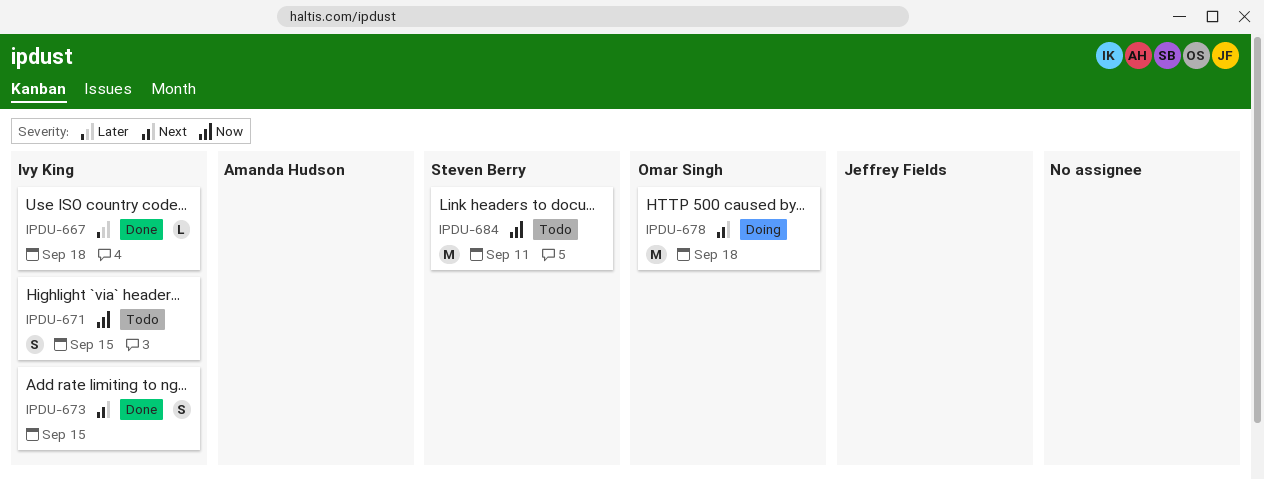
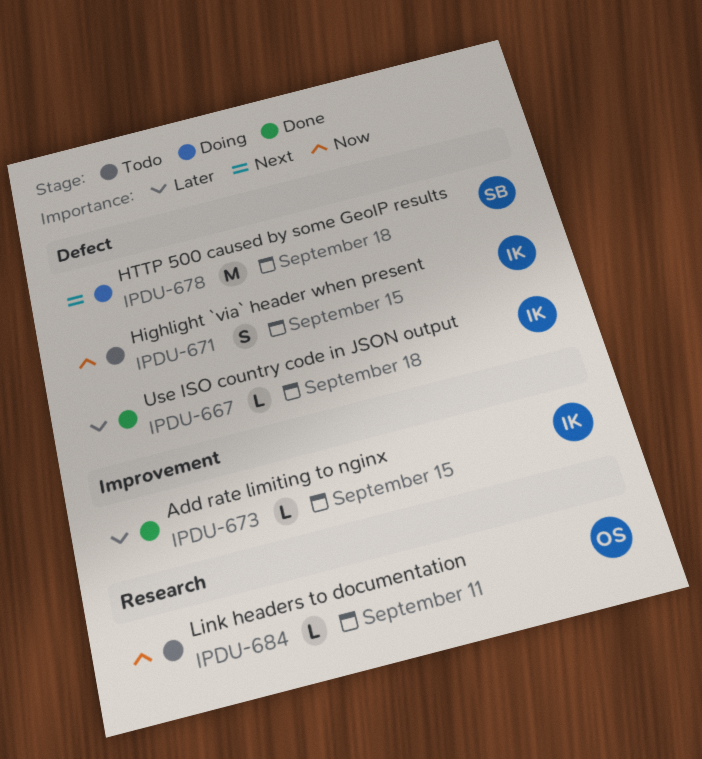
IPDU-673, priority: Next -> Later
IPDU-673, estimate: S -> L
IPDU-678, owner: Omar Singh -> Steven Berry
IPDU-684, owner: Steven Berry -> Omar Singh
IPDU-684, estimate: M -> L

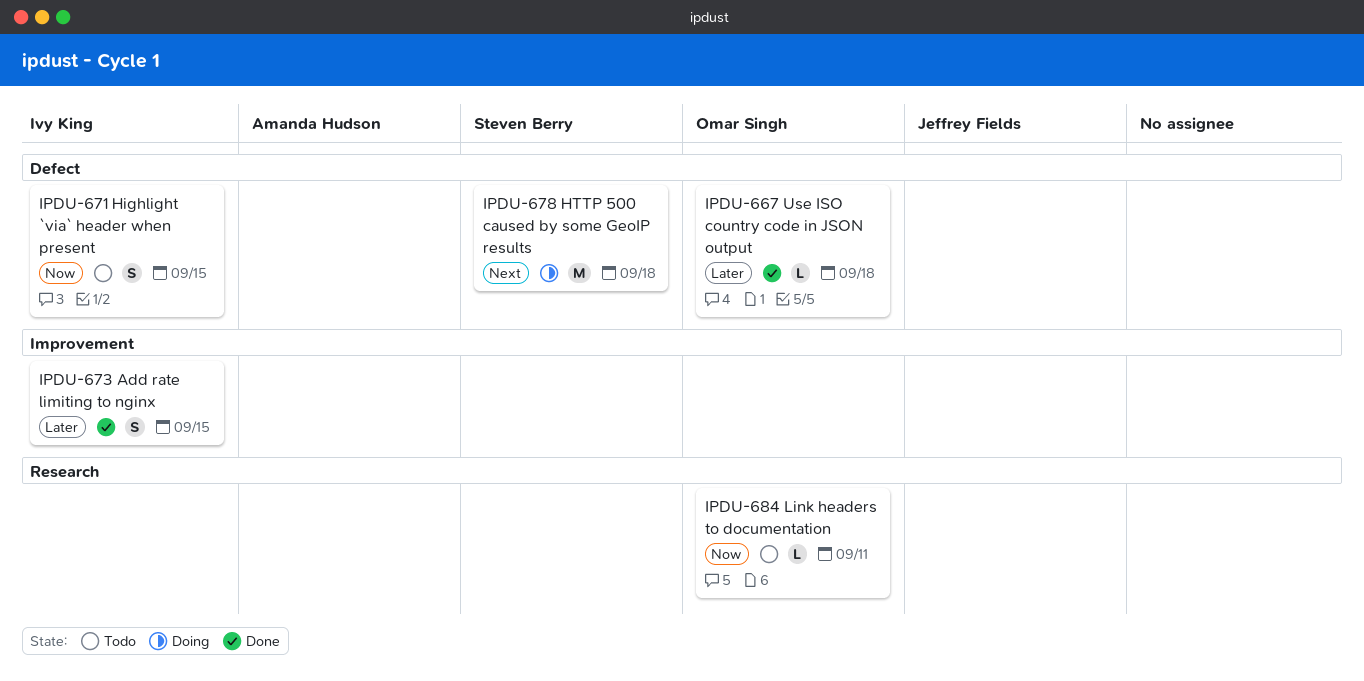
IPDU-667, owner: Ivy King -> Omar Singh
IPDU-673, estimate: L -> S

